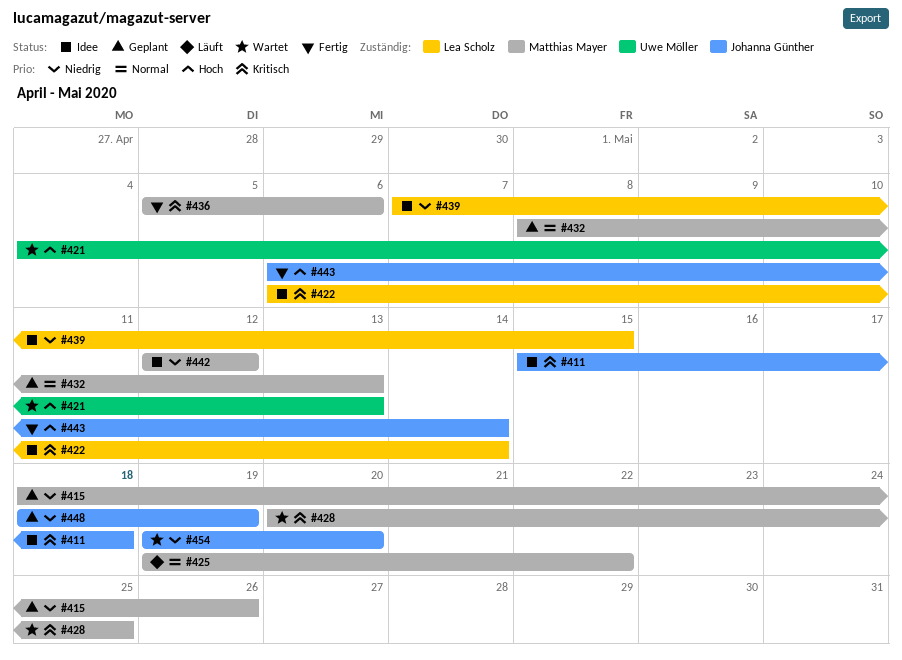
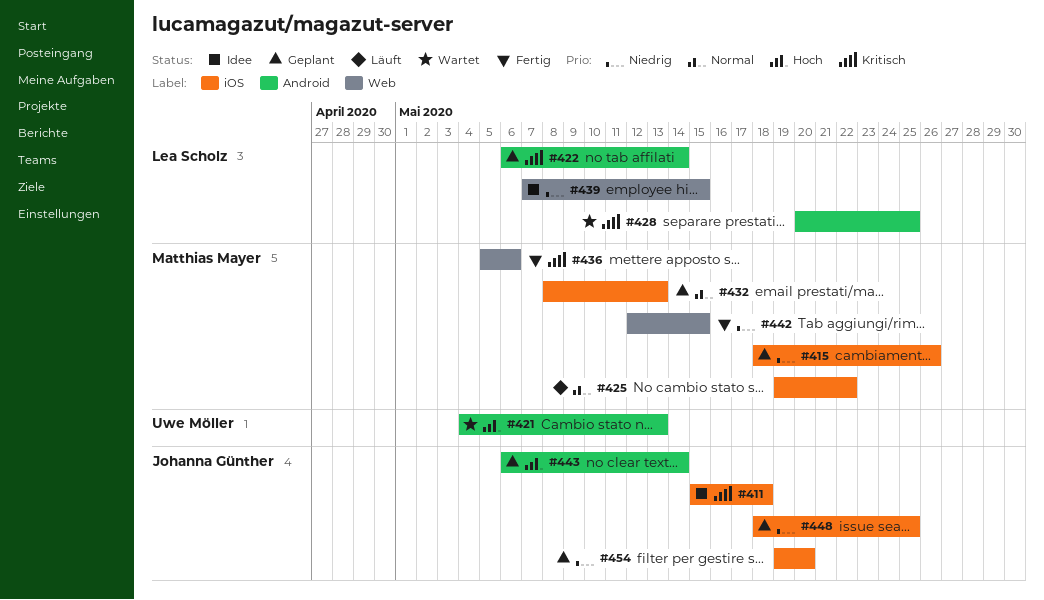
#422, status: Idee -> Geplant
#428, owner: Matthias Mayer -> Lea Scholz
#442, status: Idee -> Fertig
#442, due: May 12 -> May 15
#443, status: Fertig -> Geplant
#448, due: May 19 -> May 25
#454, status: Wartet -> Geplant

